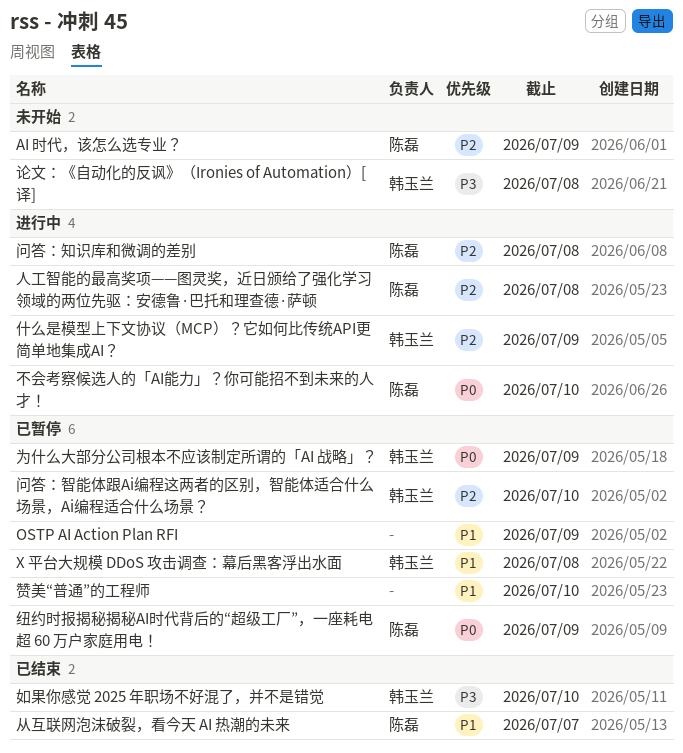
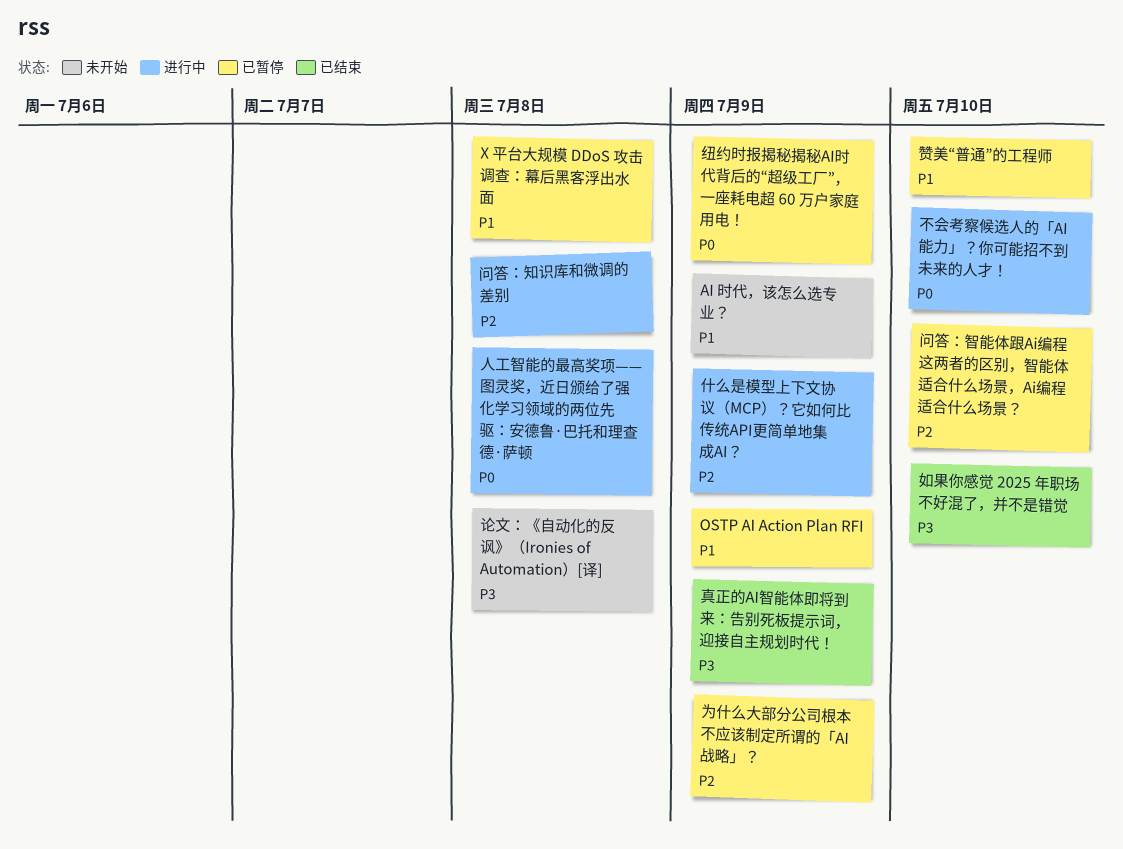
AI 时代，该怎么选专业？, priority: P2 -> P1
为什么大部分公司根本不应该制定所谓的「AI 战略」？, priority: P0 -> P2
人工智能的最高奖项——图灵奖，近日颁给了强化学习领域的两位先驱：安德鲁·巴托和理查德·萨顿, priority: P2 -> P0
从互联网泡沫破裂，看今天 AI 热潮的未来: present -> none
真正的AI智能体即将到来：告别死板提示词，迎接自主规划时代！: none -> present

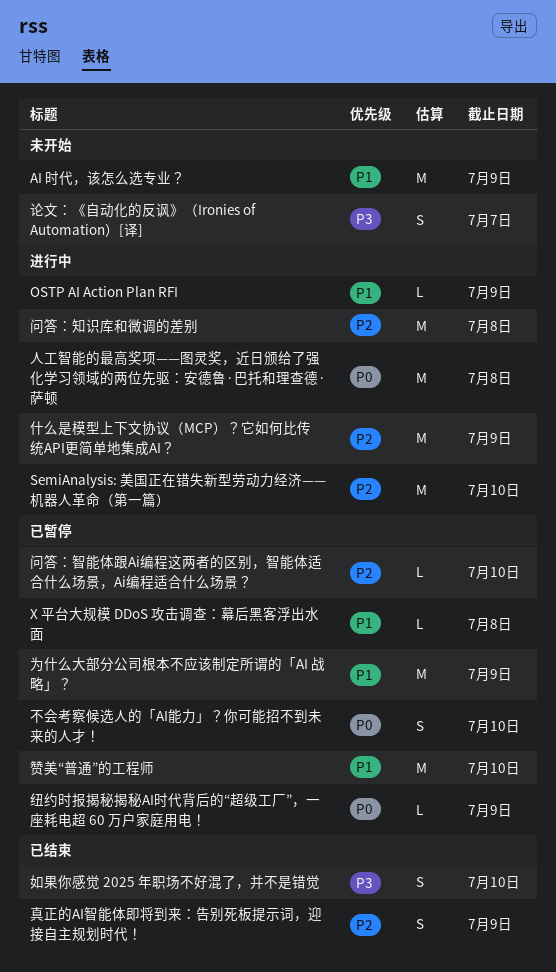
OSTP AI Action Plan RFI, status: 已暂停 -> 进行中
SemiAnalysis: 美国正在错失新型劳动力经济——机器人革命（第一篇）: none -> present
不会考察候选人的「AI能力」？你可能招不到未来的人才！, status: 进行中 -> 已暂停
为什么大部分公司根本不应该制定所谓的「AI 战略」？, priority: P2 -> P1
真正的AI智能体即将到来：告别死板提示词，迎接自主规划时代！, priority: P3 -> P2
论文：《自动化的反讽》（Ironies of Automation）[译], due: Jul 8 -> Jul 7

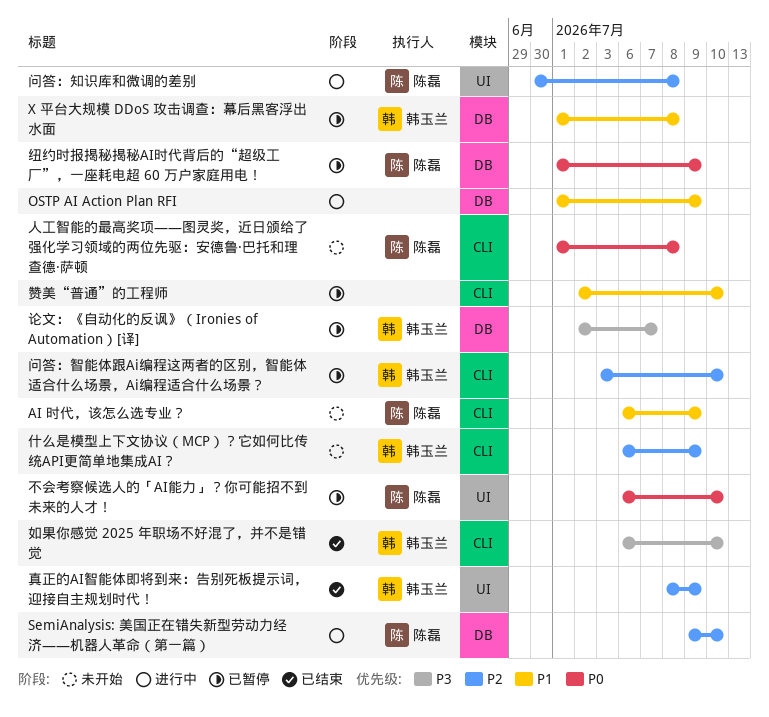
为什么大部分公司根本不应该制定所谓的「AI 战略」？: present -> none
人工智能的最高奖项——图灵奖，近日颁给了强化学习领域的两位先驱：安德鲁·巴托和理查德·萨顿, status: 进行中 -> 未开始
什么是模型上下文协议（MCP）？它如何比传统API更简单地集成AI？, status: 进行中 -> 未开始
论文：《自动化的反讽》（Ironies of Automation）[译], status: 未开始 -> 已暂停

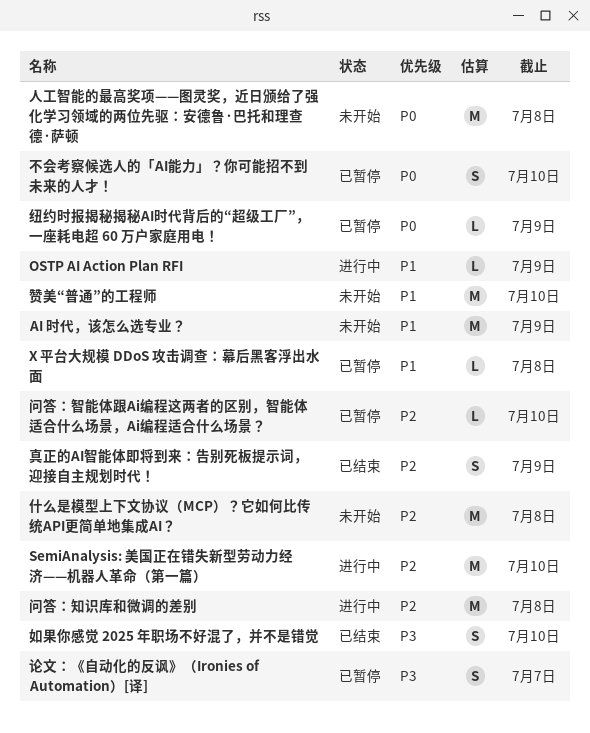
什么是模型上下文协议（MCP）？它如何比传统API更简单地集成AI？, due: Jul 9 -> Jul 8
赞美“普通”的工程师, status: 已暂停 -> 未开始

